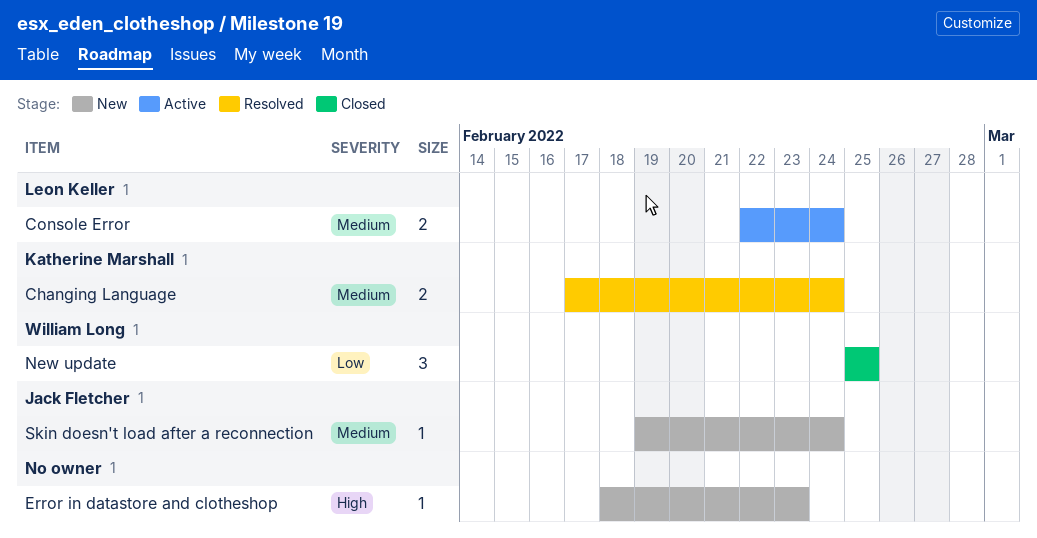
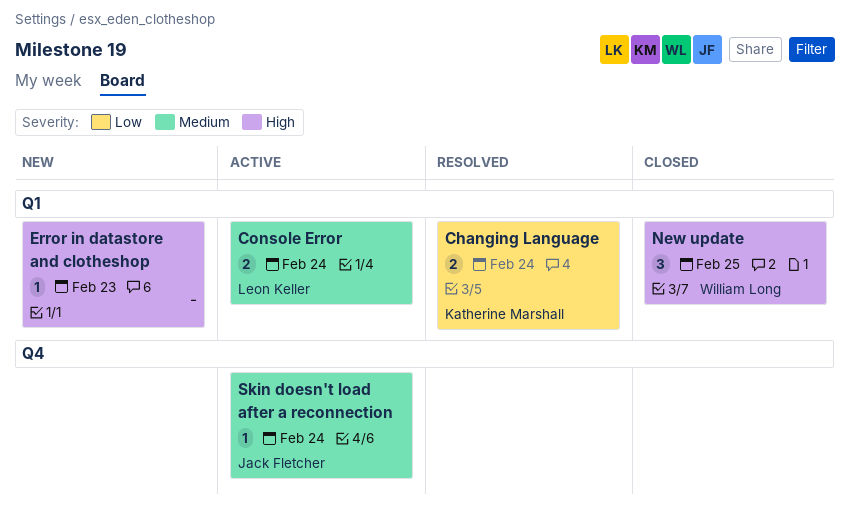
Changing Language, priority: Medium -> Low
New update, priority: Low -> High
Skin doesn't load after a reconnection, status: New -> Active

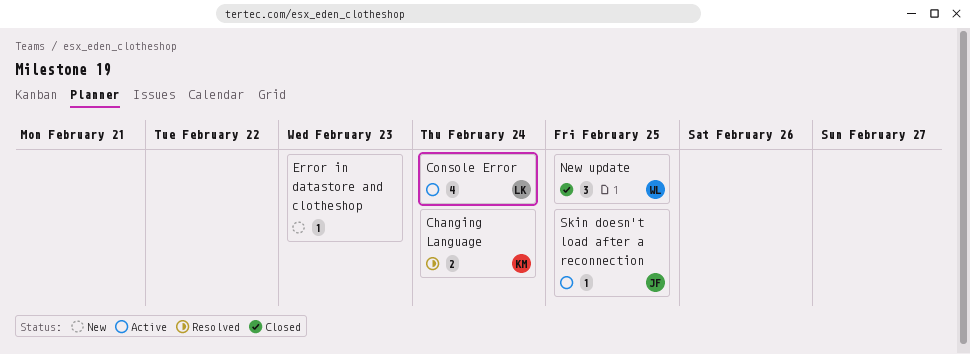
Console Error, estimate: 2 -> 4
Skin doesn't load after a reconnection, due: Feb 24 -> Feb 25

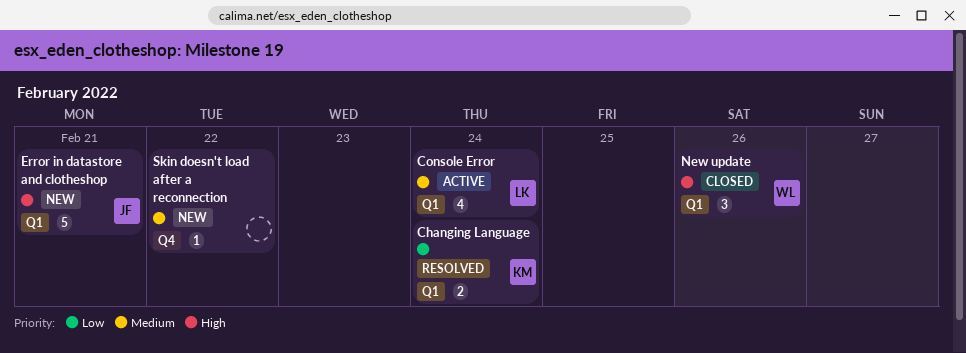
Error in datastore and clotheshop, owner: none -> JF
Error in datastore and clotheshop, estimate: 1 -> 5
Error in datastore and clotheshop, due: Feb 23 -> Feb 21
New update, due: Feb 25 -> Feb 26
Skin doesn't load after a reconnection, status: Active -> New
Skin doesn't load after a reconnection, owner: JF -> none
Skin doesn't load after a reconnection, due: Feb 25 -> Feb 22

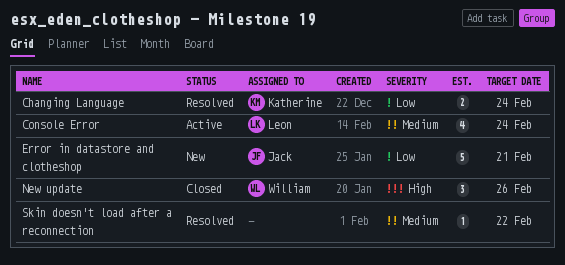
Error in datastore and clotheshop, priority: High -> Low
Skin doesn't load after a reconnection, status: New -> Resolved

